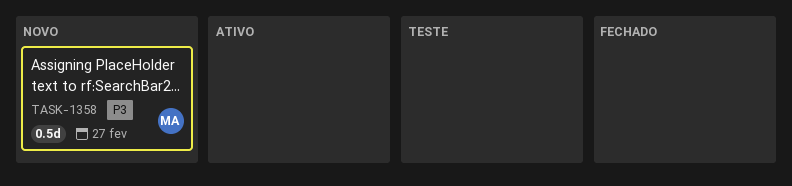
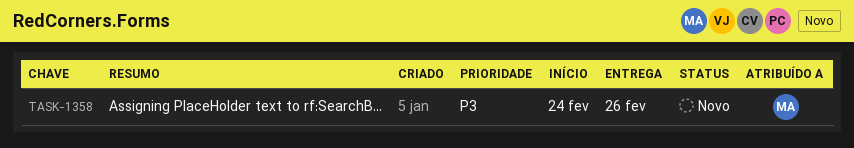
TASK-1358, due: Feb 27 -> Feb 26

